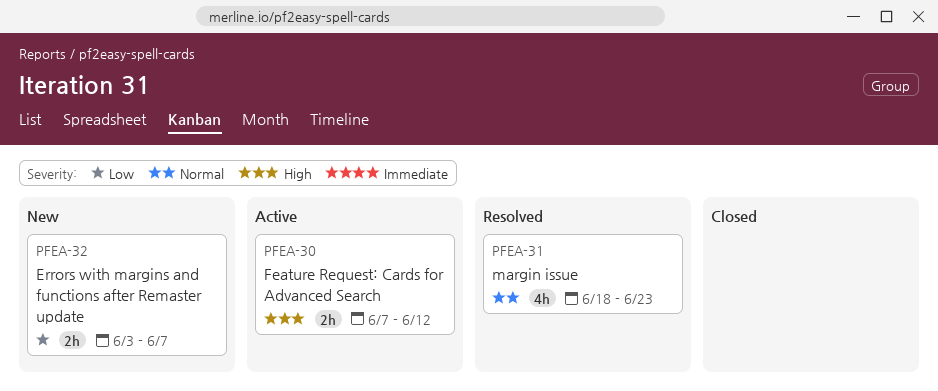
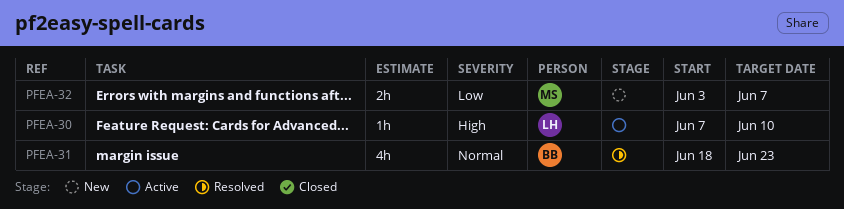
PFEA-30, estimate: 2h -> 1h
PFEA-30, due: Jun 12 -> Jun 10

